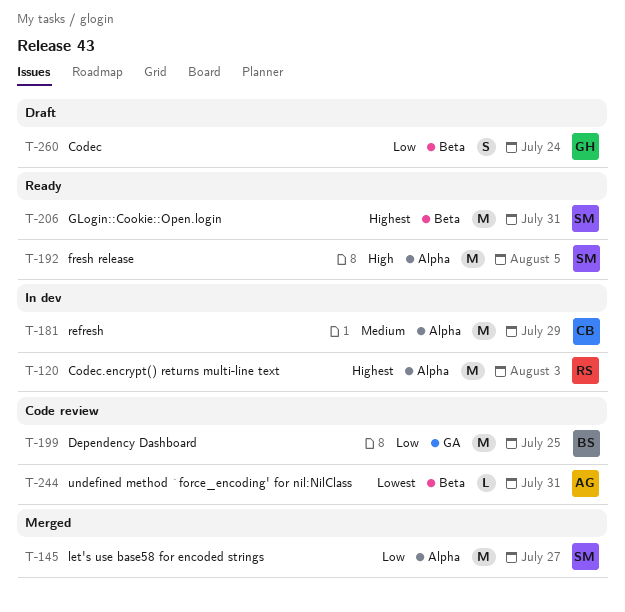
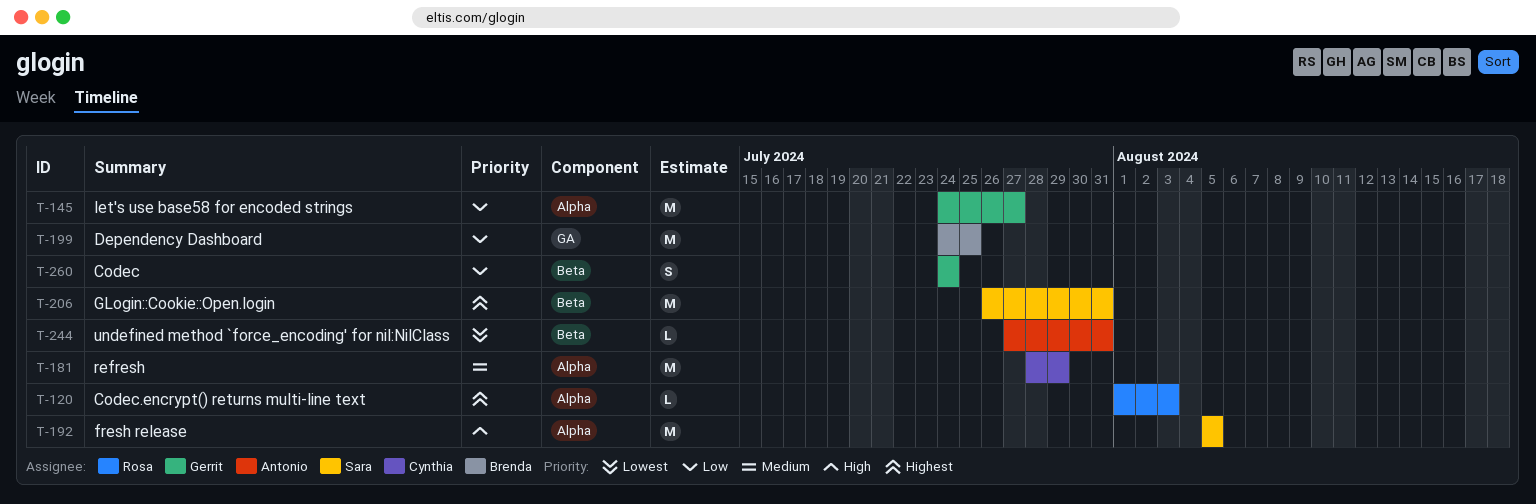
T-120, estimate: M -> L
T-145, owner: Sara -> Gerrit

